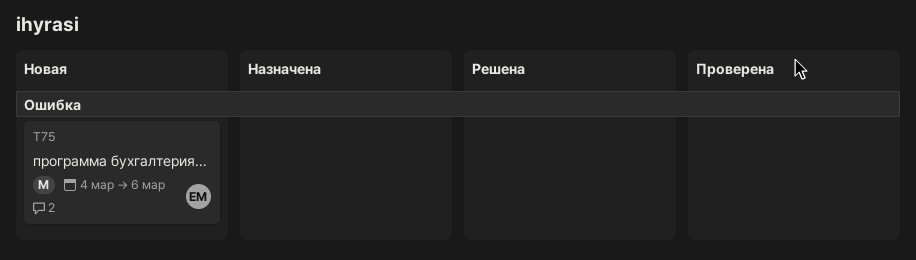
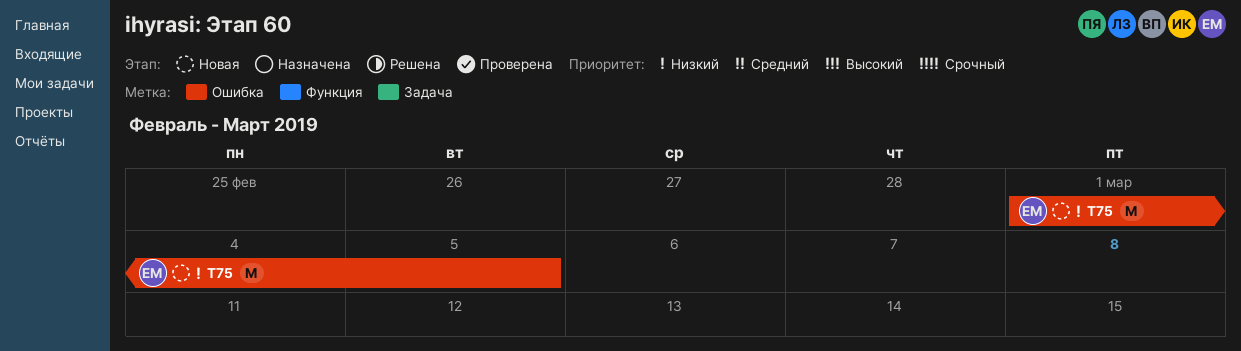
T75, start: Mar 4 -> Mar 1
T75, due: Mar 6 -> Mar 5

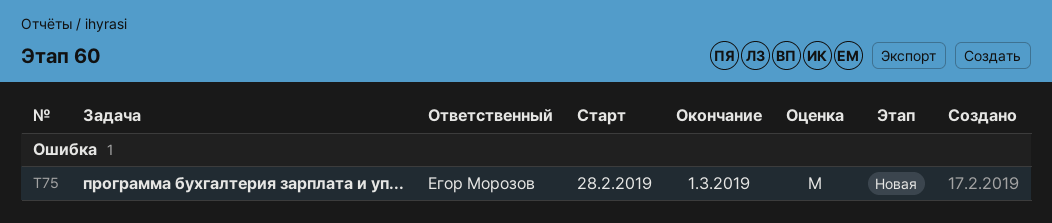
T75, start: Mar 1 -> Feb 28
T75, due: Mar 5 -> Mar 1

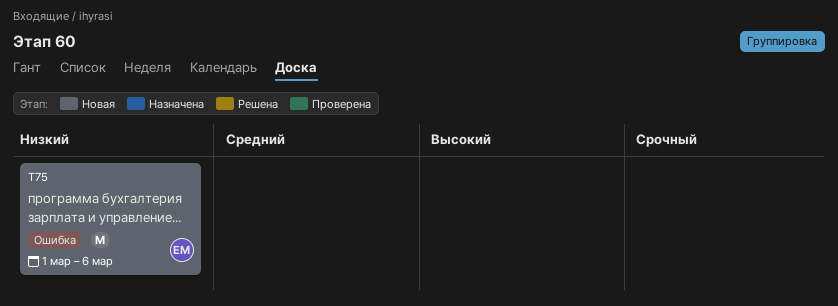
T75, start: Feb 28 -> Mar 1
T75, due: Mar 1 -> Mar 6

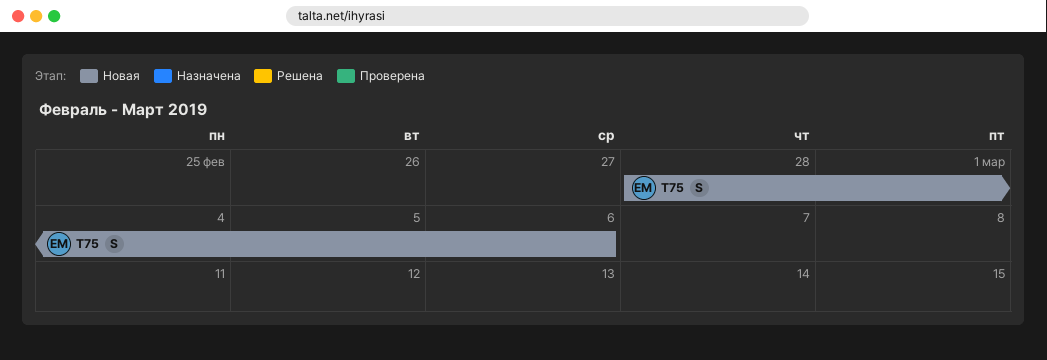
T75, estimate: M -> S
T75, start: Mar 1 -> Feb 28

